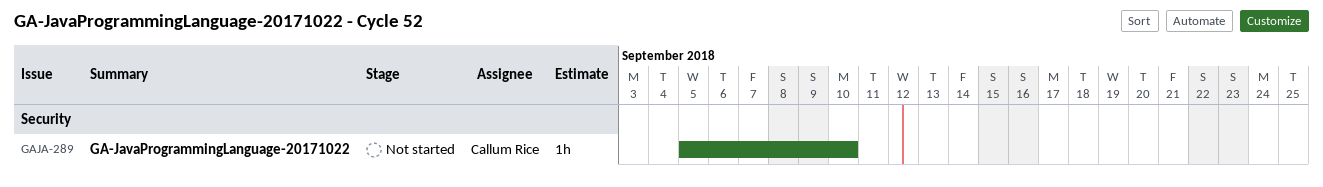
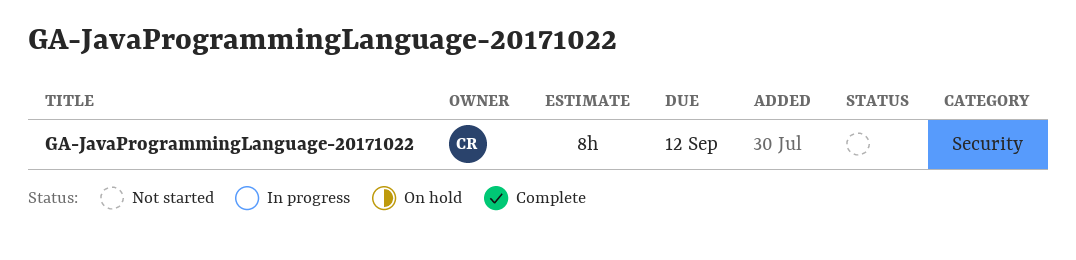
GA-JavaProgrammingLanguage-20171022, estimate: 1h -> 8h
GA-JavaProgrammingLanguage-20171022, due: Sep 10 -> Sep 12

